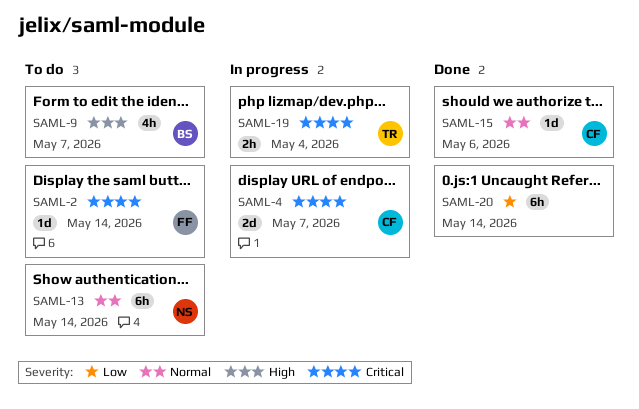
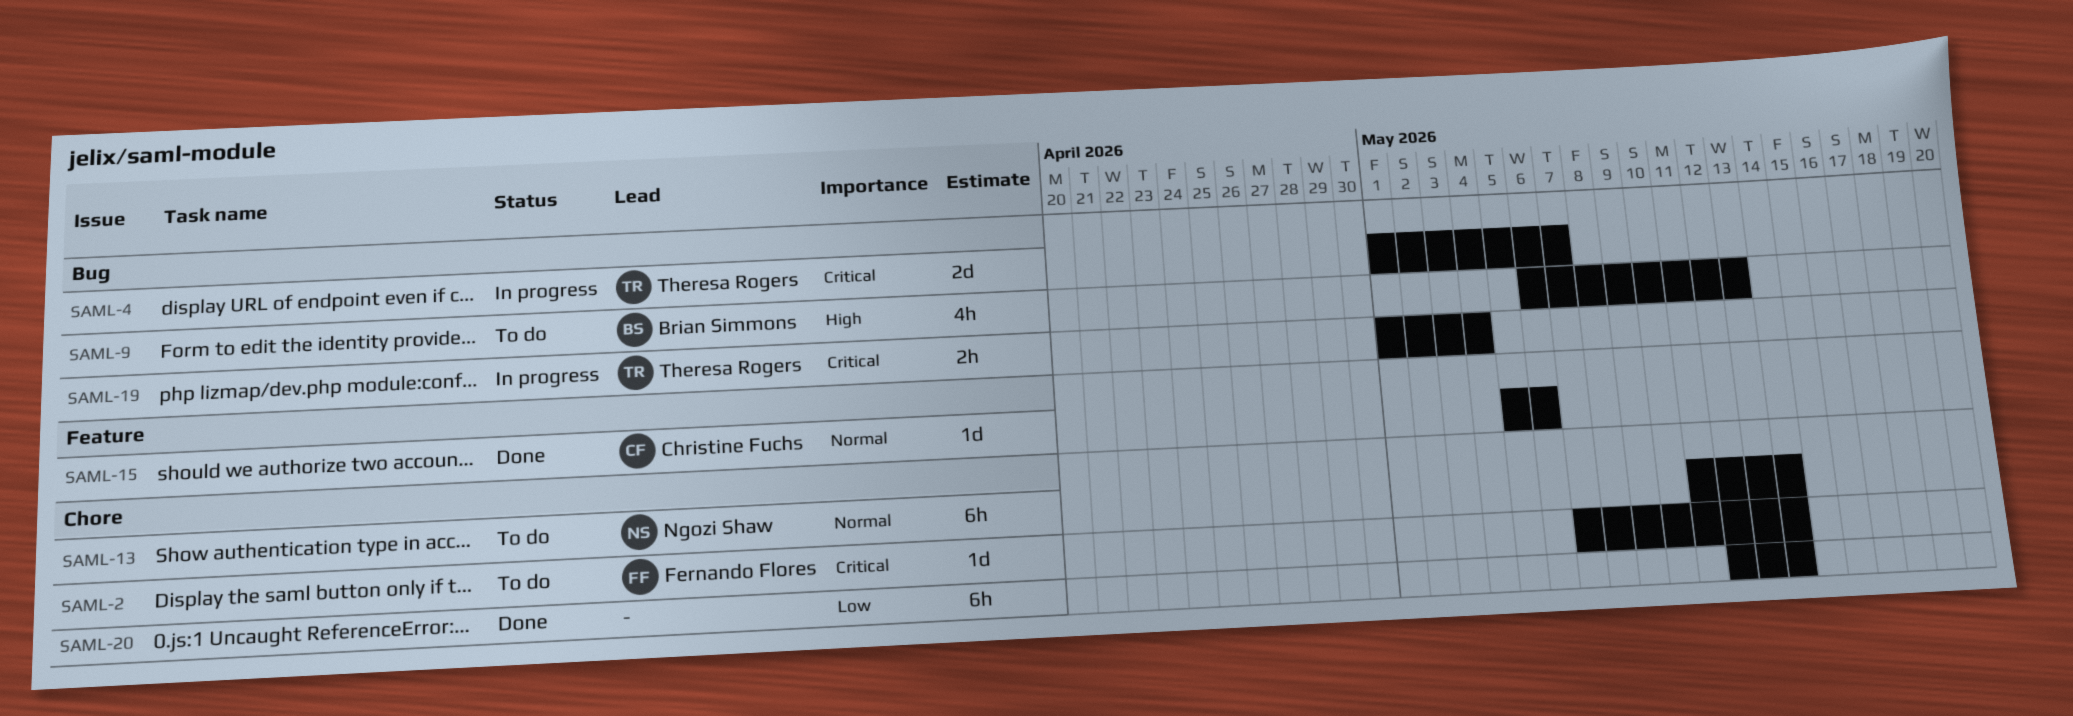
SAML-4, owner: Christine Fuchs -> Theresa Rogers
SAML-9, due: May 7 -> May 13

